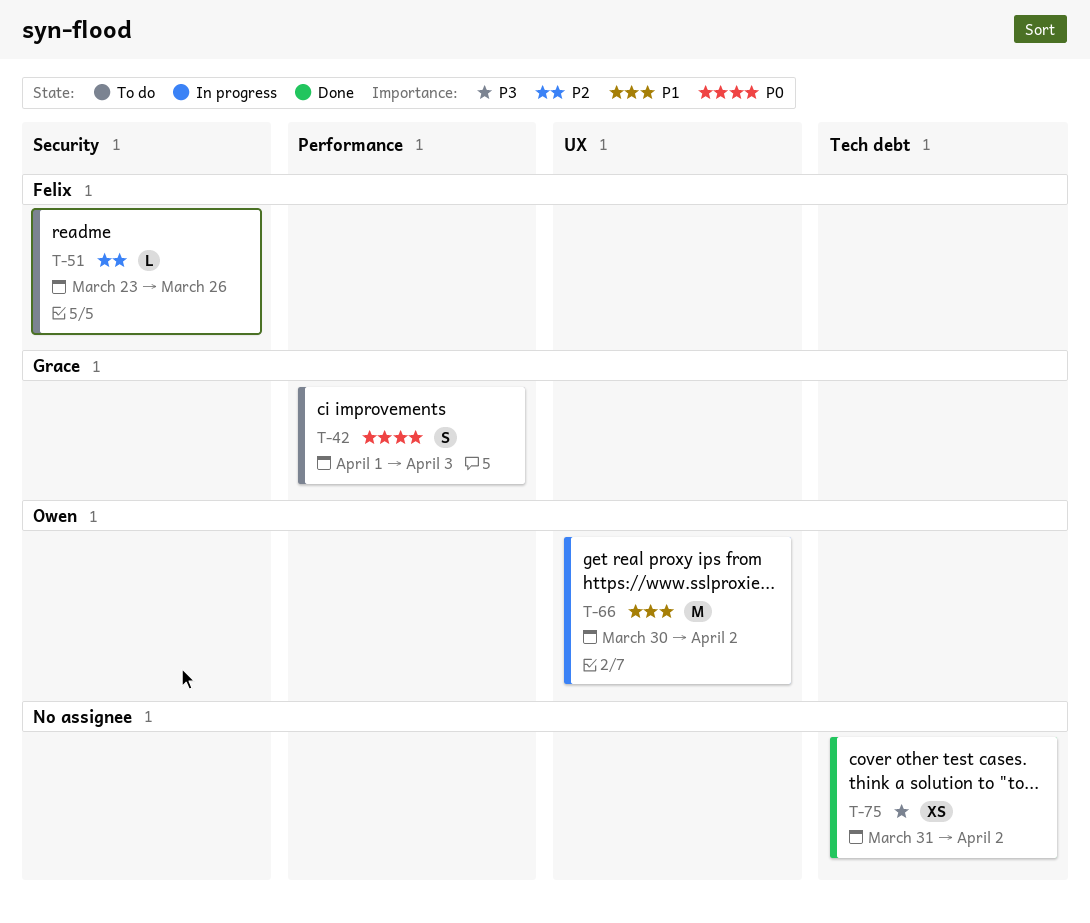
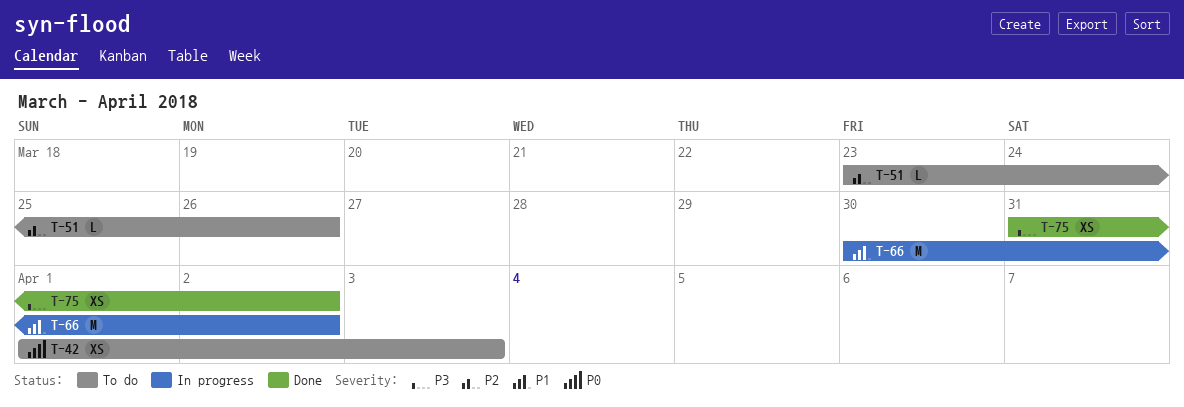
T-42, estimate: S -> XS

